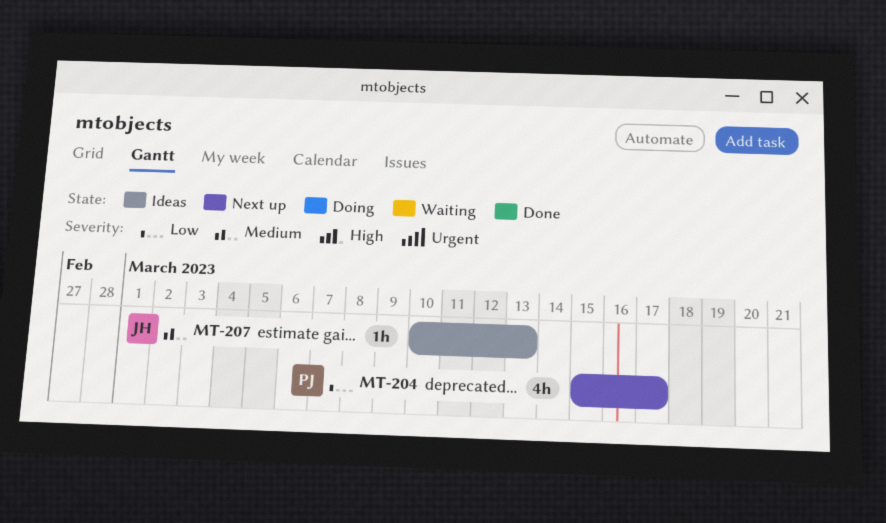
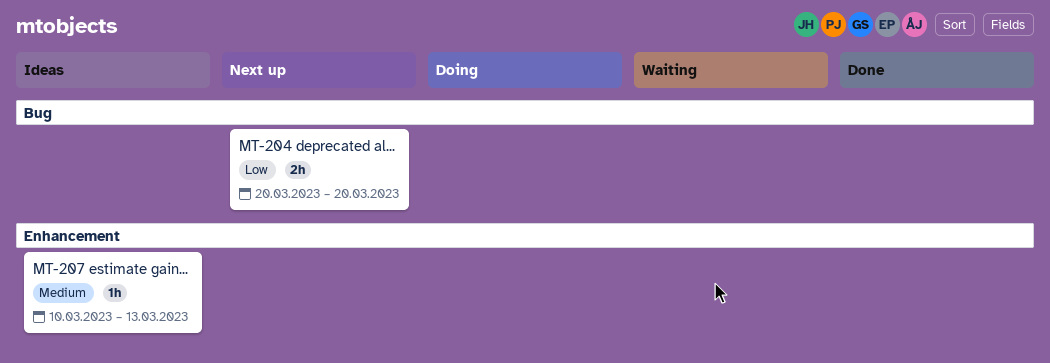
MT-204, estimate: 4h -> 2h
MT-204, start: Mar 15 -> Mar 20
MT-204, due: Mar 17 -> Mar 20

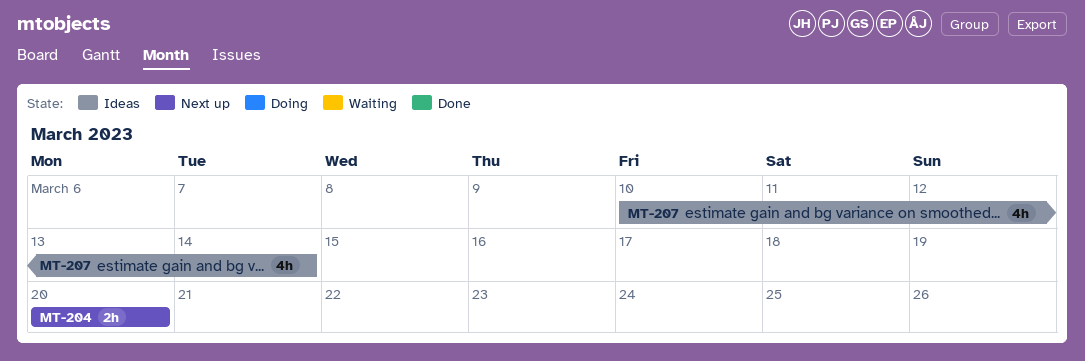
MT-207, estimate: 1h -> 4h
MT-207, due: Mar 13 -> Mar 14

